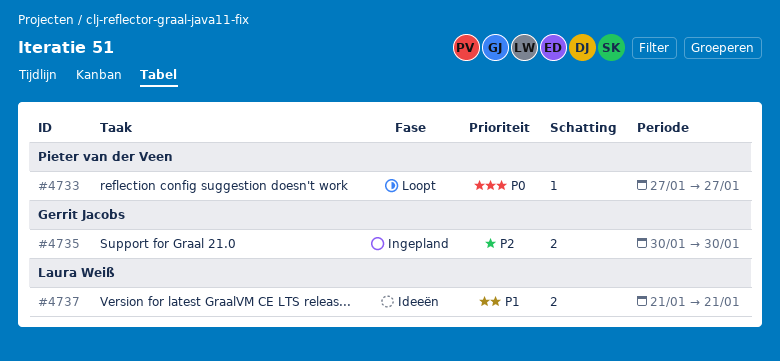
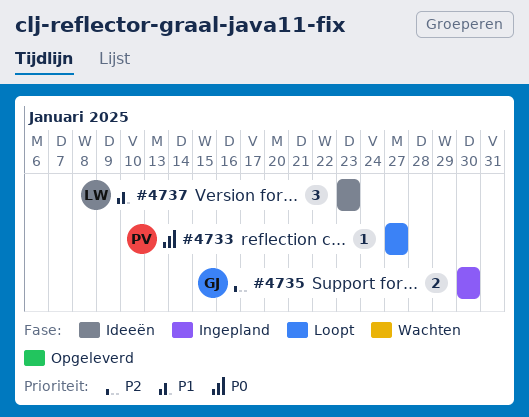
#4737, estimate: 2 -> 3
#4737, start: Jan 21 -> Jan 23
#4737, due: Jan 21 -> Jan 23

